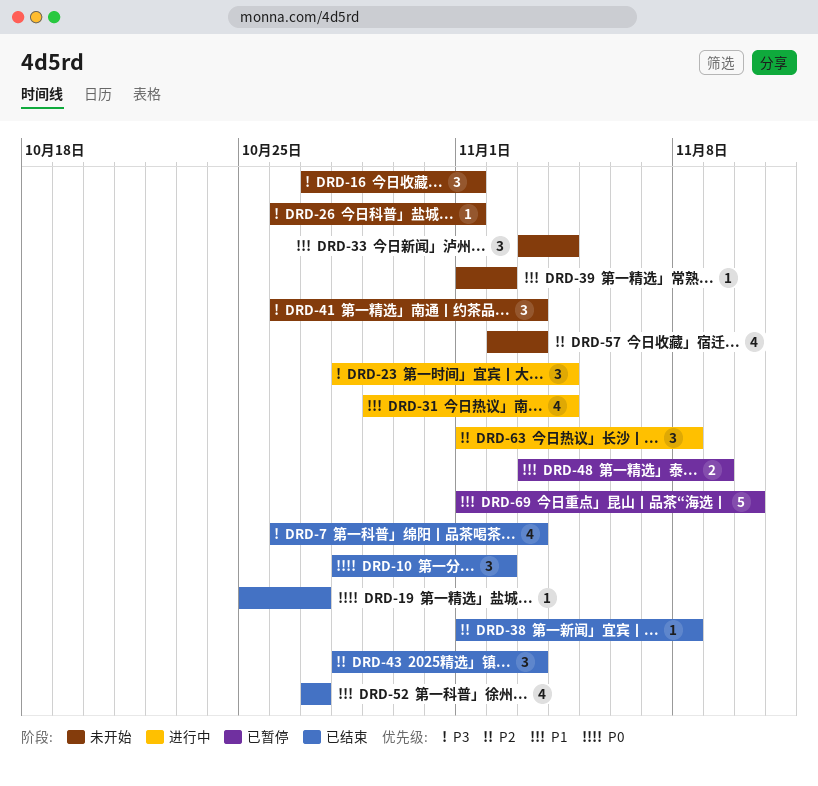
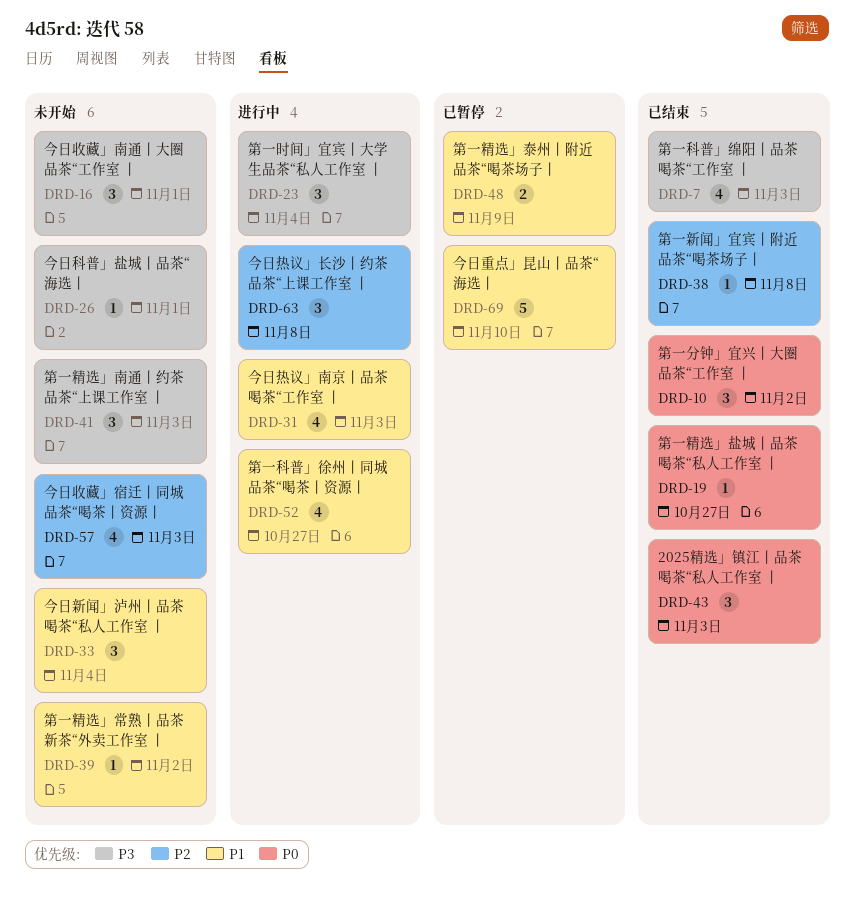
DRD-31, due: Nov 4 -> Nov 3
DRD-43, priority: P2 -> P0
DRD-52, status: 已结束 -> 进行中

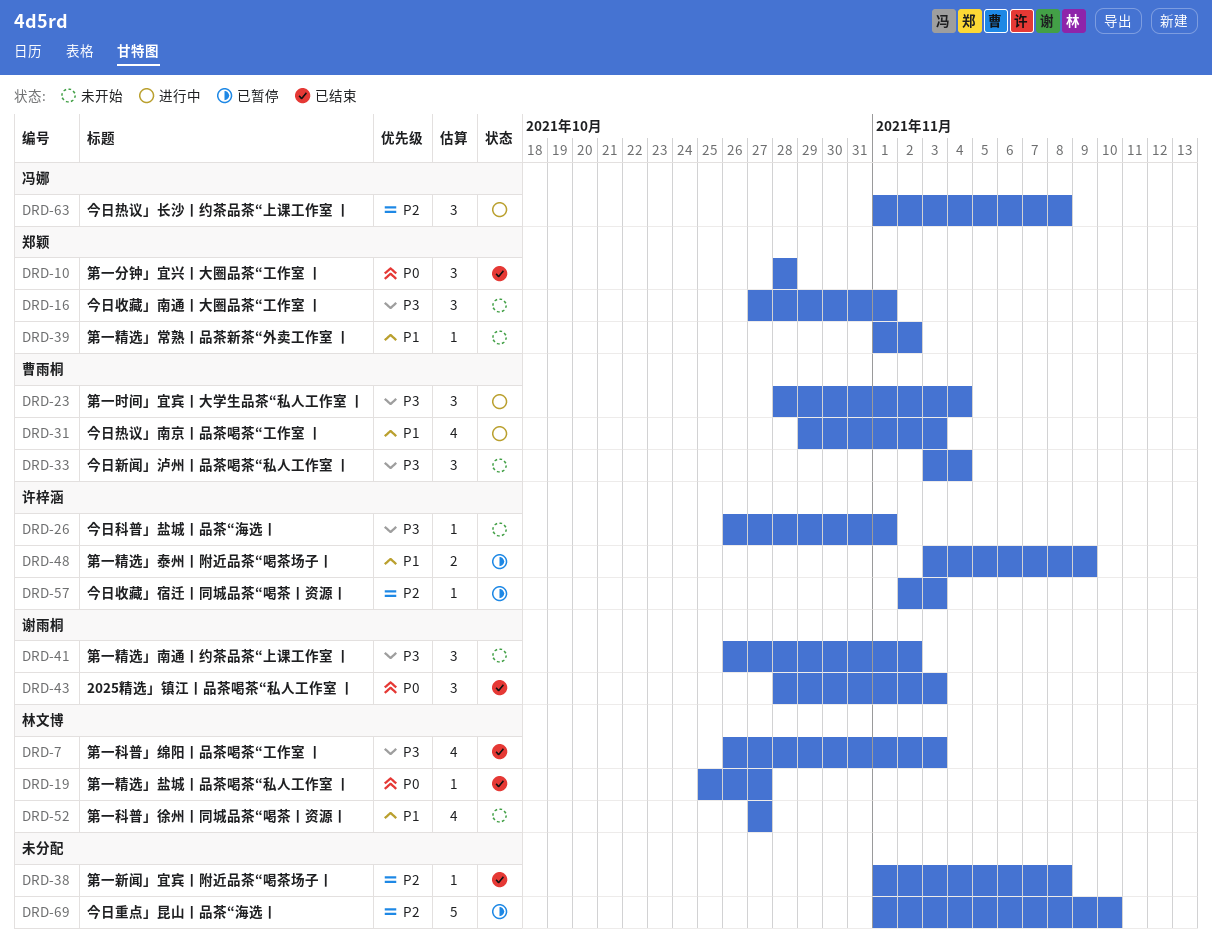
DRD-10, due: Nov 2 -> Oct 28
DRD-33, priority: P1 -> P3
DRD-41, due: Nov 3 -> Nov 2
DRD-52, status: 进行中 -> 未开始
DRD-57, status: 未开始 -> 已暂停
DRD-57, estimate: 4 -> 1
DRD-69, priority: P1 -> P2

